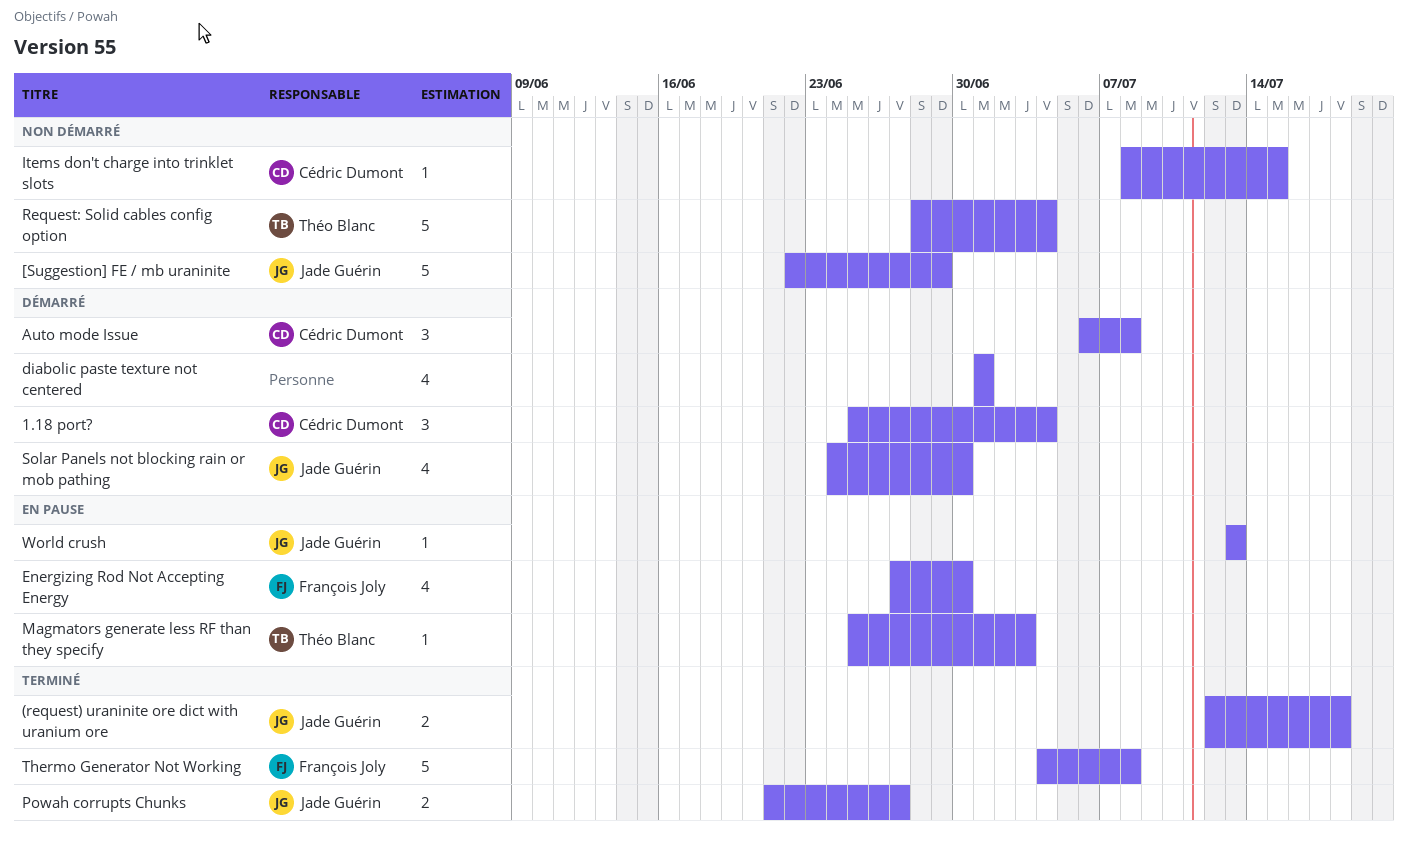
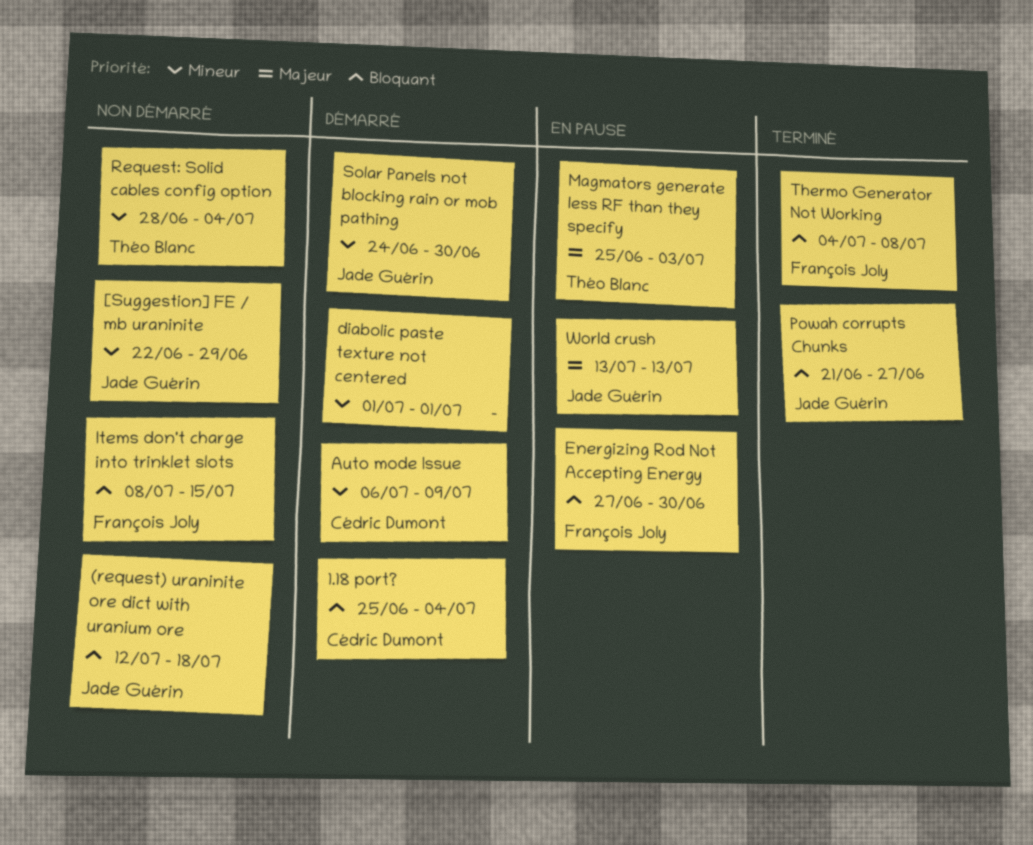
(request) uraninite ore dict with uranium ore, status: Terminé -> Non démarré
Auto mode Issue, due: Jul 8 -> Jul 9
Items don't charge into trinklet slots, owner: Cédric Dumont -> François Joly

